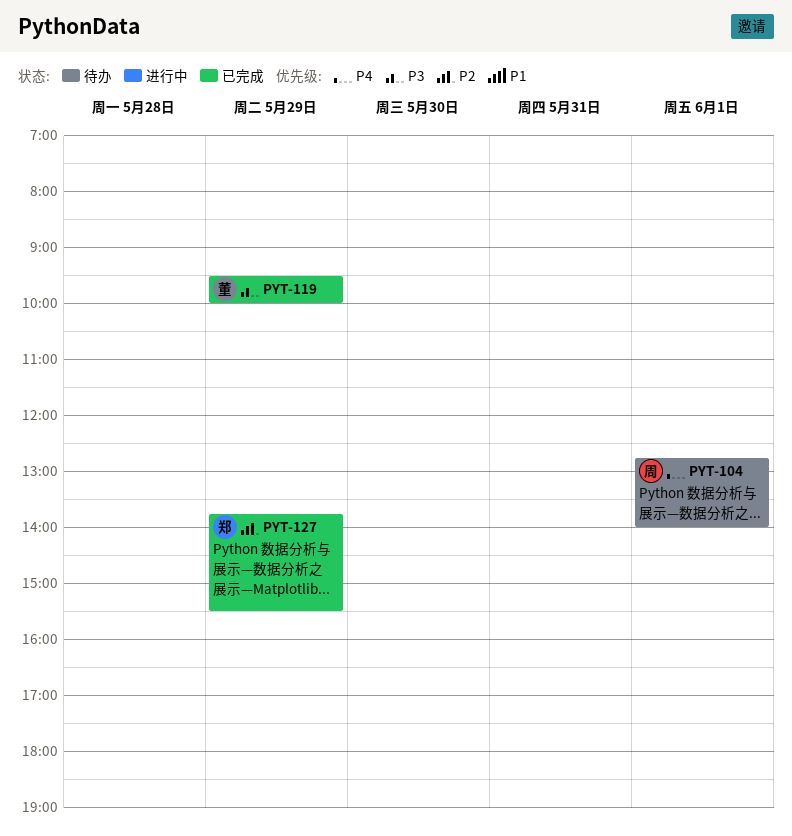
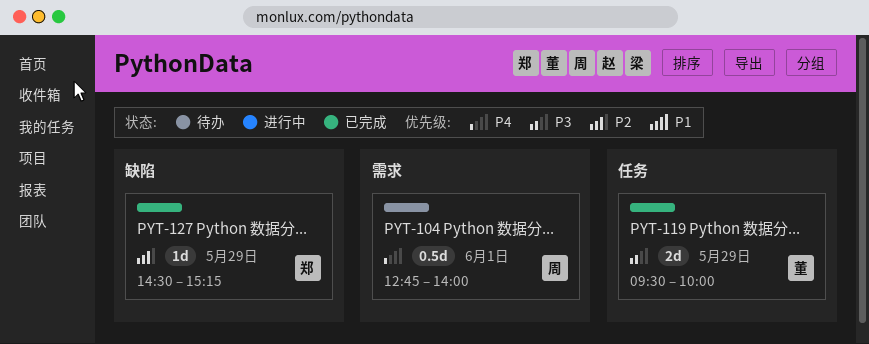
PYT-127, begins: 13:45 -> 14:30
PYT-127, ends: 15:30 -> 15:15

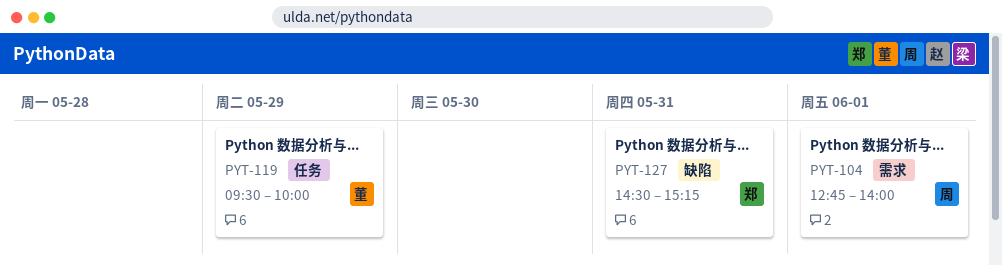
PYT-127, day: May 29 -> May 31

